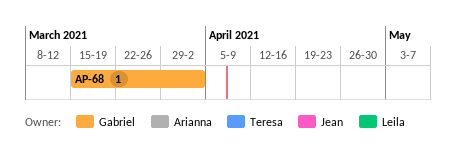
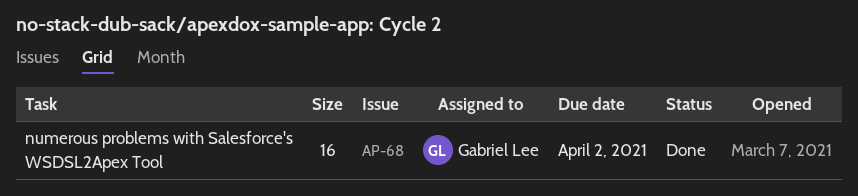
AP-68, estimate: 1 -> 16

